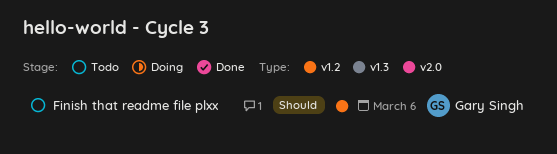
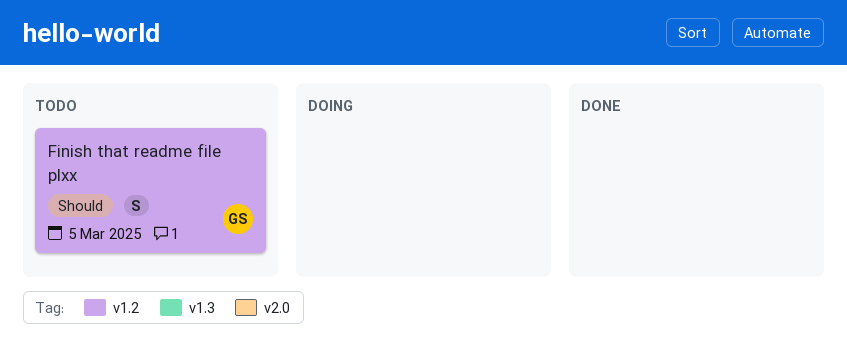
Finish that readme file plxx, due: Mar 6 -> Mar 5

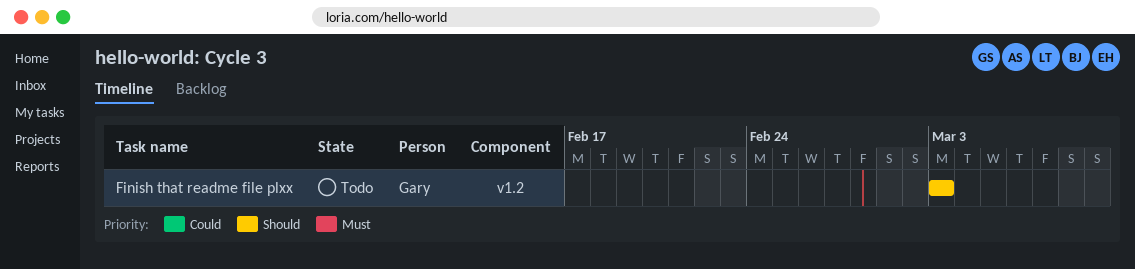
Finish that readme file plxx, due: Mar 5 -> Mar 3

